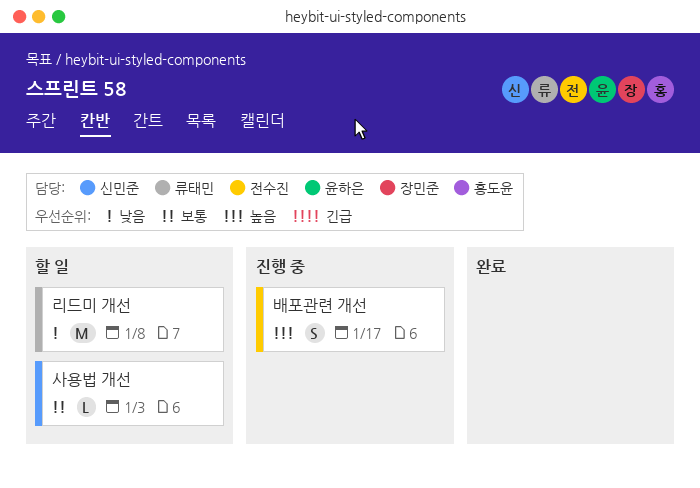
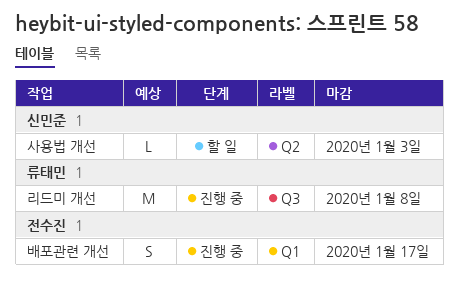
리드미 개선, status: 할 일 -> 진행 중

